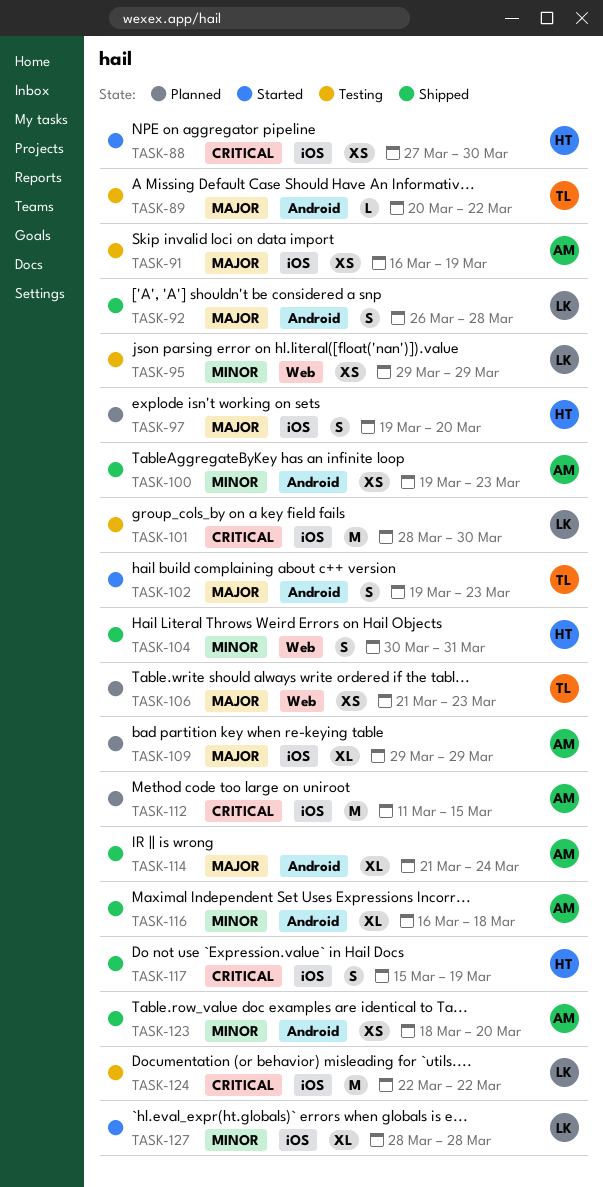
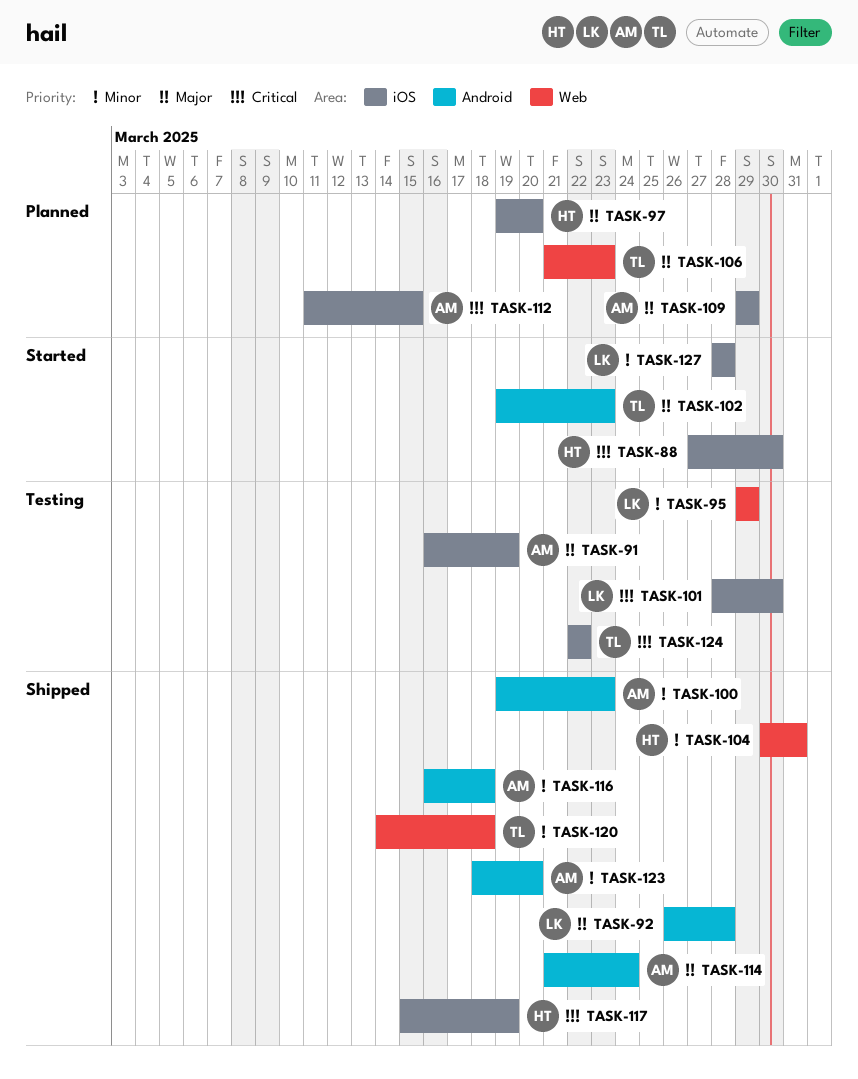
TASK-89: present -> none
TASK-120: none -> present
TASK-124, owner: LK -> TL

